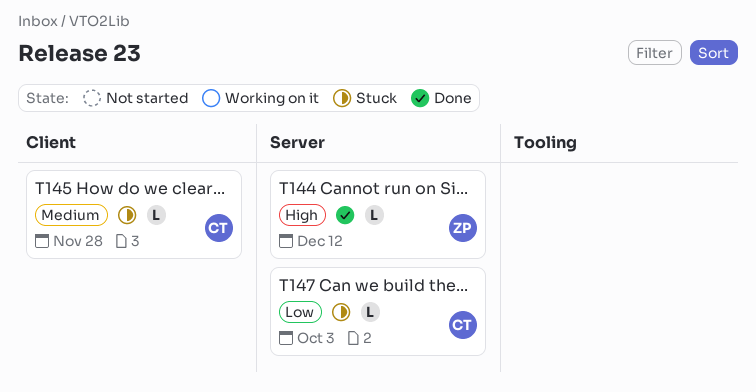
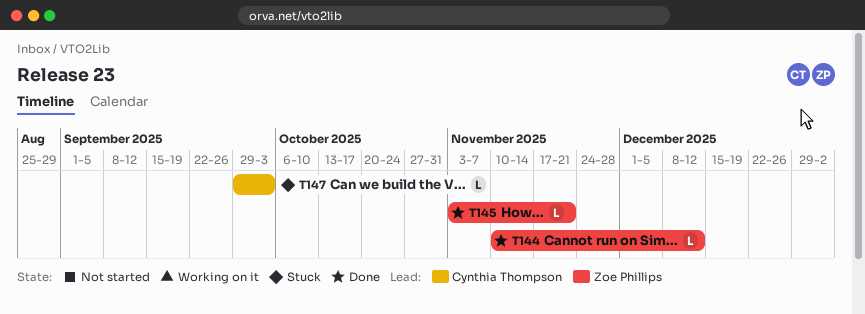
T145, status: Stuck -> Done
T145, owner: Cynthia Thompson -> Zoe Phillips
T145, due: Nov 28 -> Nov 21

